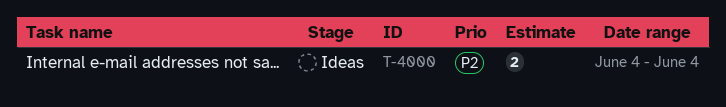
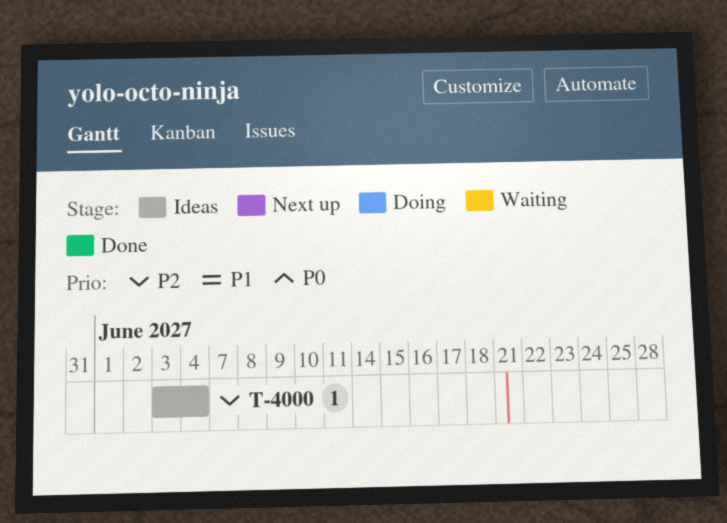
T-4000, estimate: 2 -> 1
T-4000, start: Jun 4 -> Jun 3

